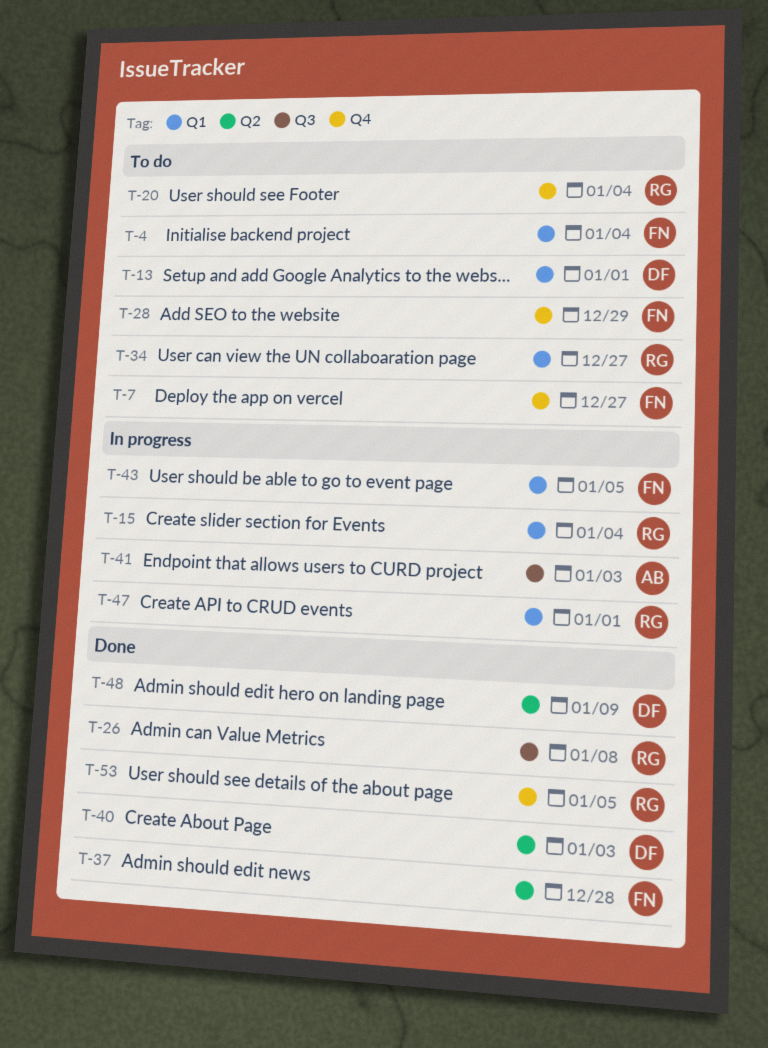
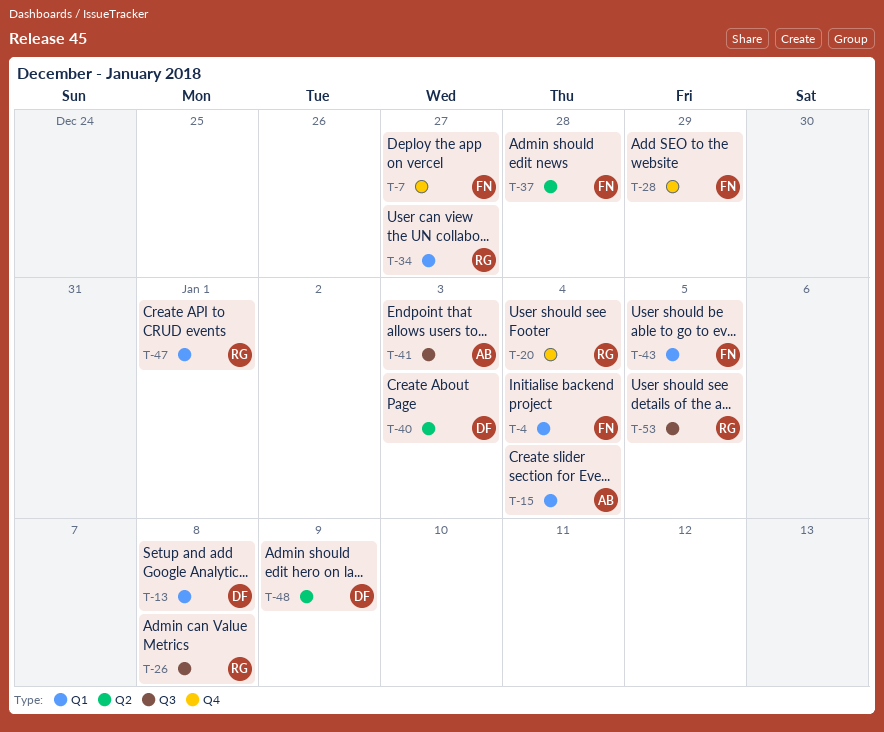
T-13, due: Jan 1 -> Jan 8
T-15, owner: RG -> AB
T-53, label: Q4 -> Q3

